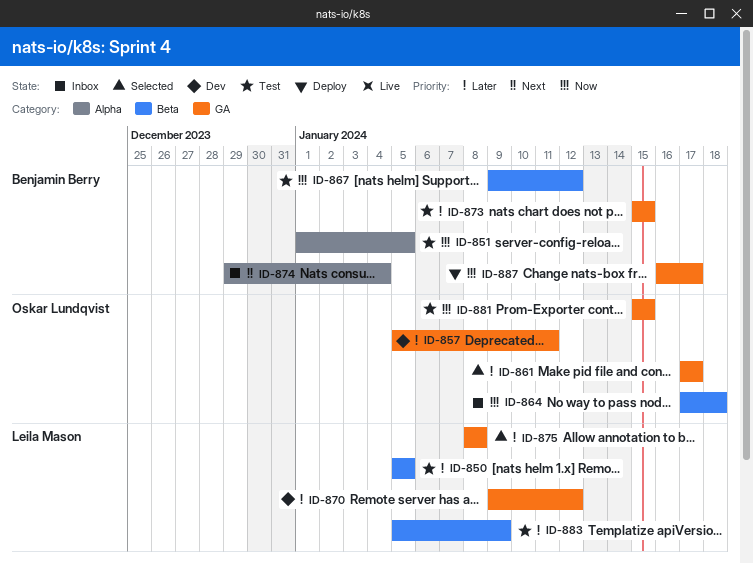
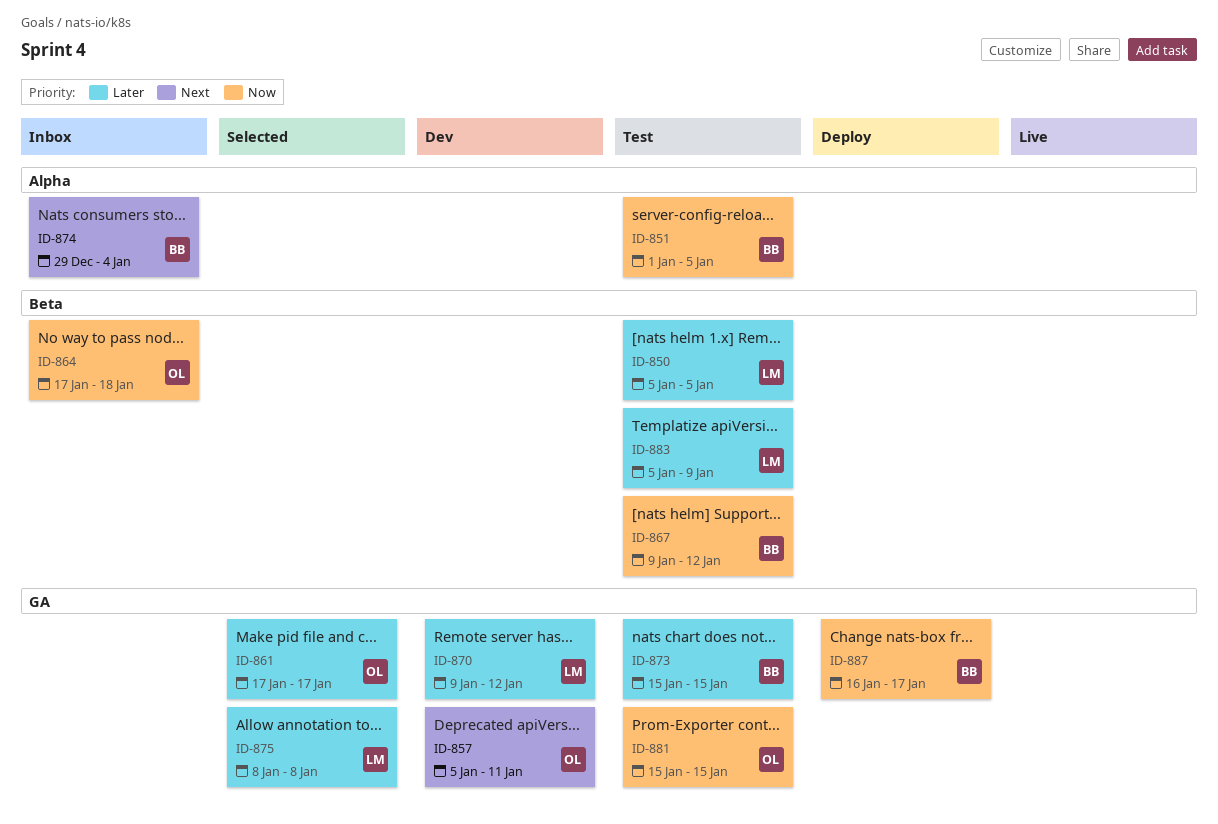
ID-857, priority: Later -> Next

